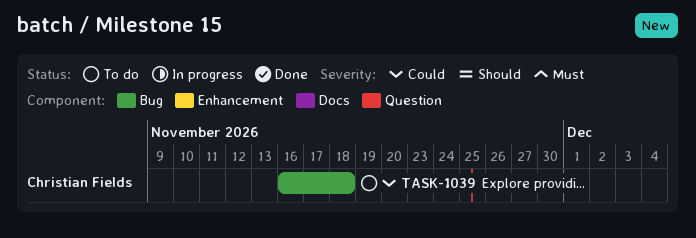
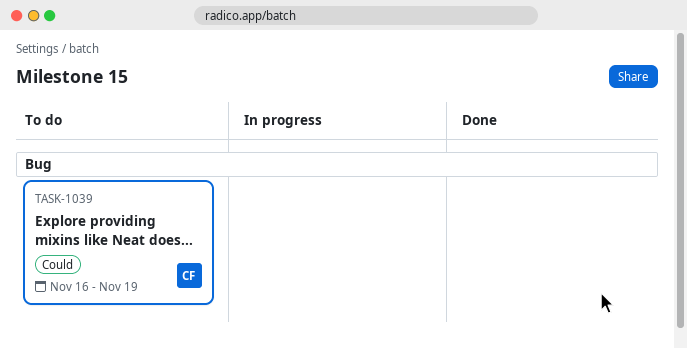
TASK-1039, due: Nov 18 -> Nov 19

